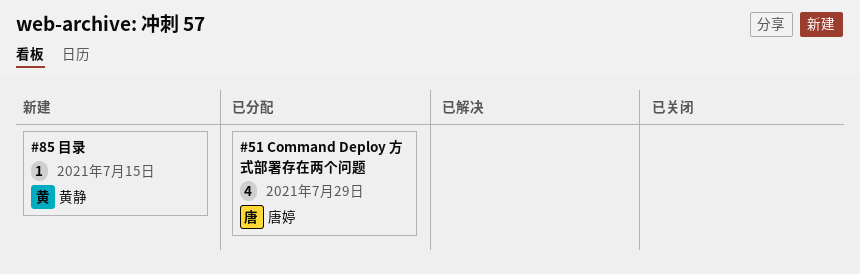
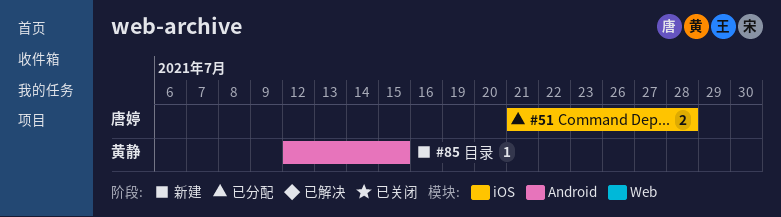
#51, estimate: 4 -> 2
#51, due: Jul 29 -> Jul 28

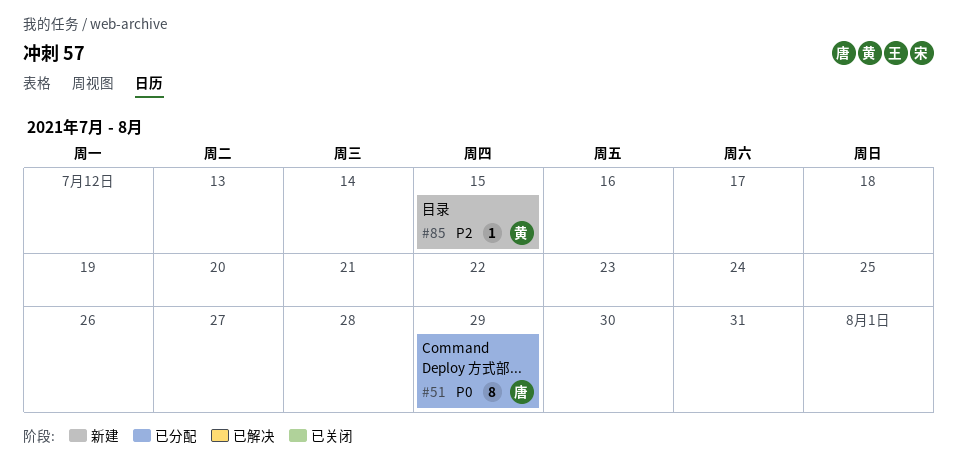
#51, estimate: 2 -> 8
#51, due: Jul 28 -> Jul 29

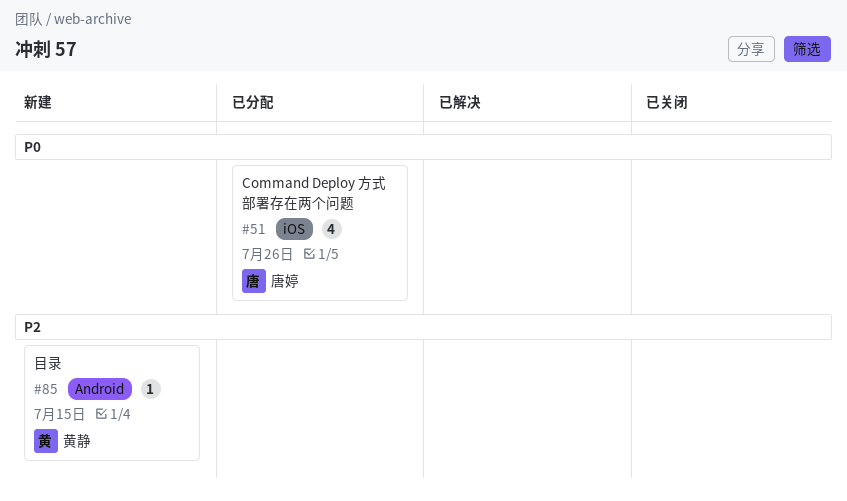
#51, estimate: 8 -> 4
#51, due: Jul 29 -> Jul 26

